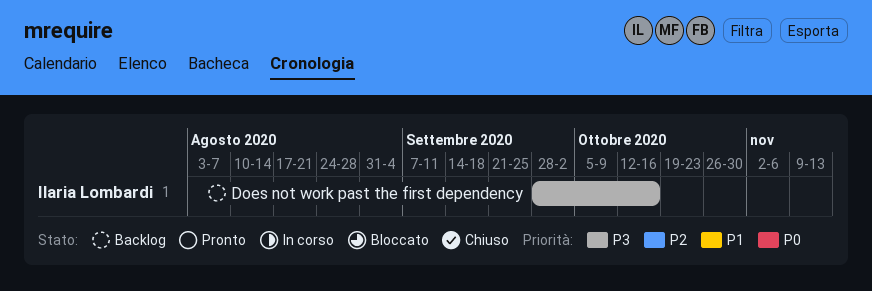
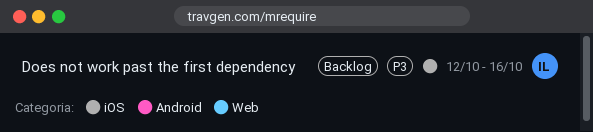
Does not work past the first dependency, start: Sep 28 -> Oct 12

